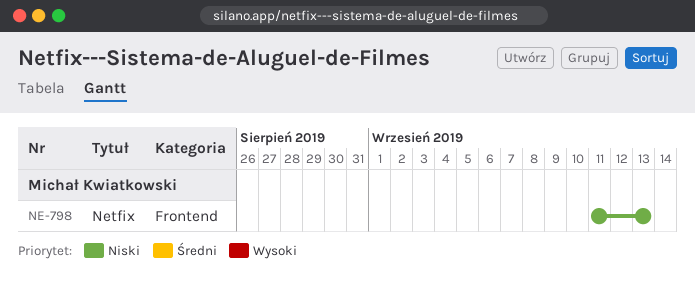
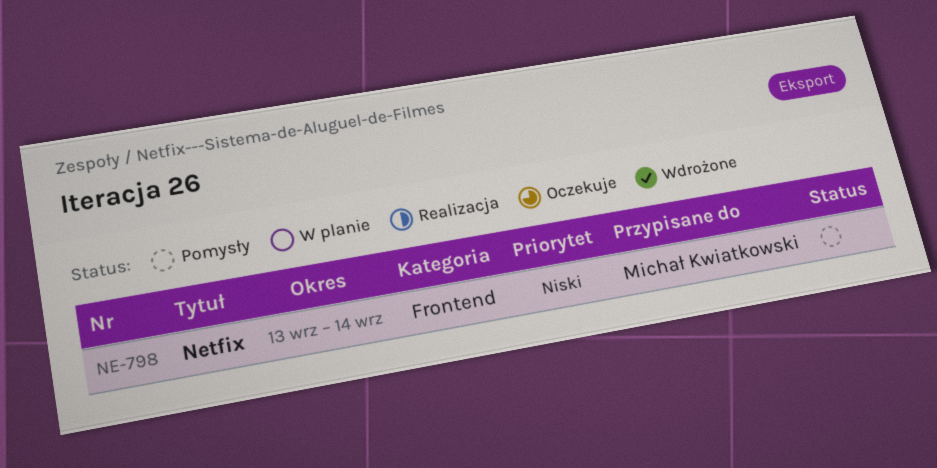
NE-798, start: Sep 11 -> Sep 13
NE-798, due: Sep 13 -> Sep 14

